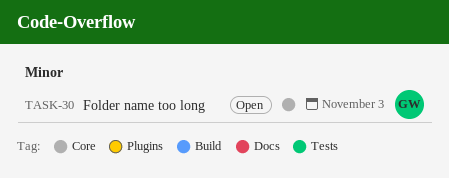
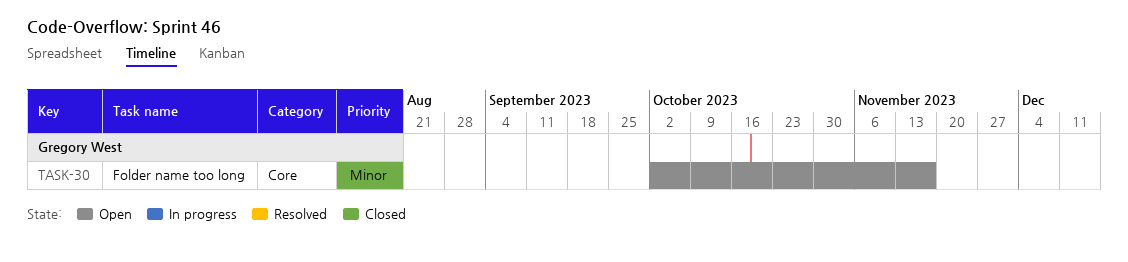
TASK-30, due: Nov 3 -> Nov 17

